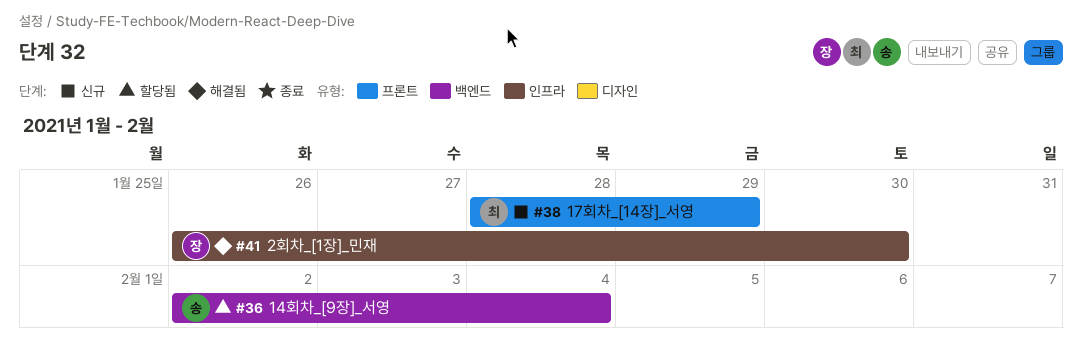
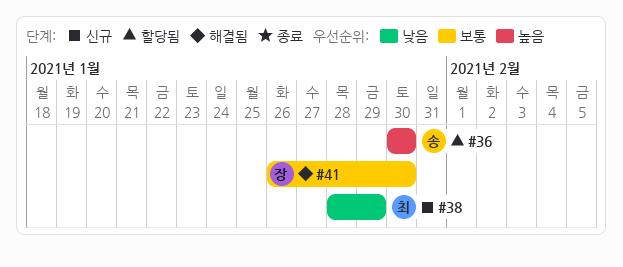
#36, start: Feb 2 -> Jan 30
#36, due: Feb 4 -> Jan 30

